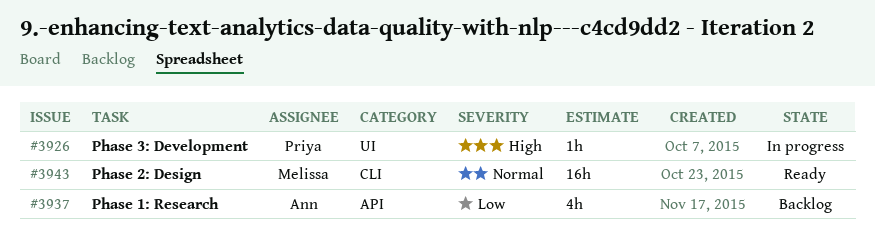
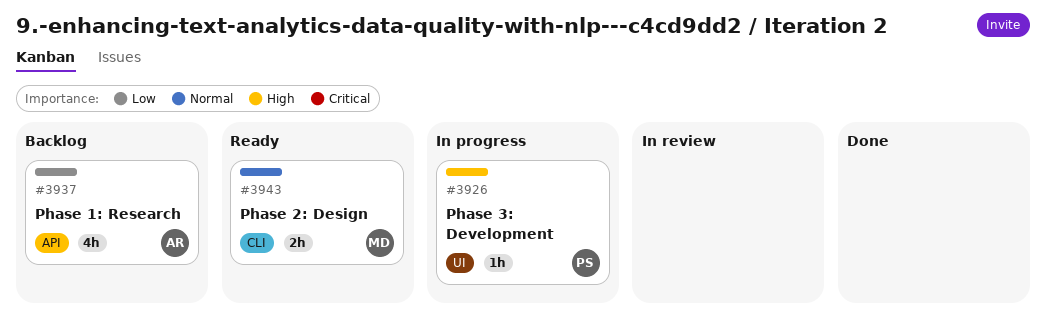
#3943, estimate: 16h -> 2h

